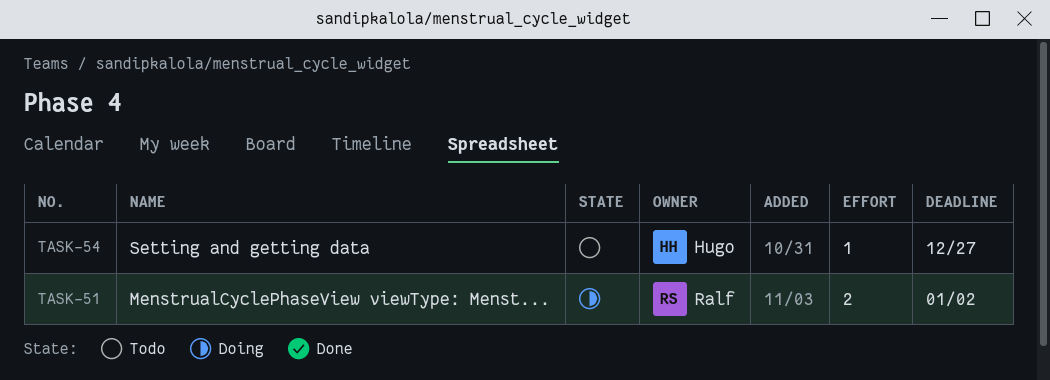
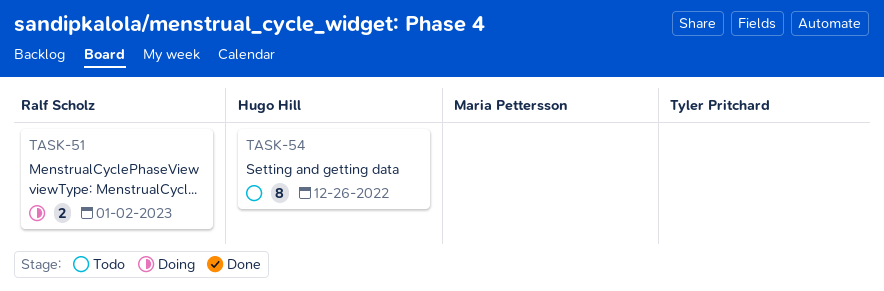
TASK-54, estimate: 1 -> 8
TASK-54, due: Dec 27 -> Dec 26

